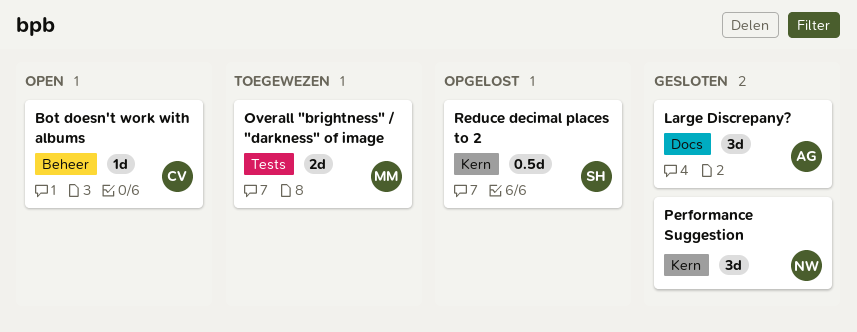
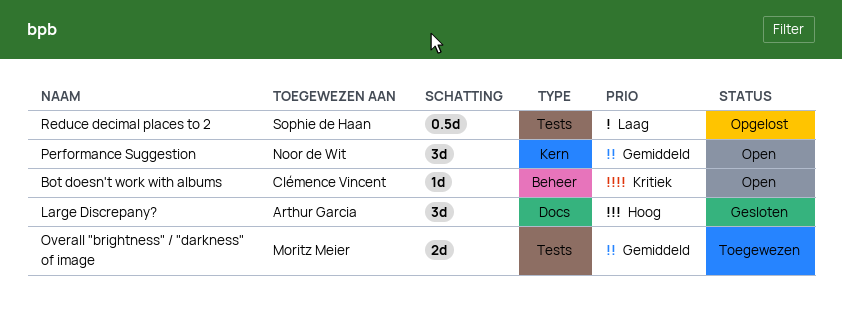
Performance Suggestion, status: Gesloten -> Open
Reduce decimal places to 2, label: Kern -> Tests

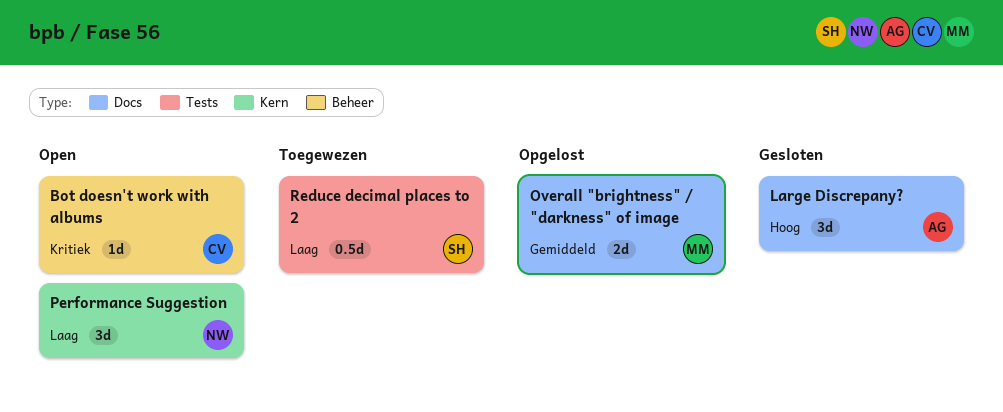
Overall "brightness" / "darkness" of image, status: Toegewezen -> Opgelost
Overall "brightness" / "darkness" of image, label: Tests -> Docs
Performance Suggestion, priority: Gemiddeld -> Laag
Reduce decimal places to 2, status: Opgelost -> Toegewezen

